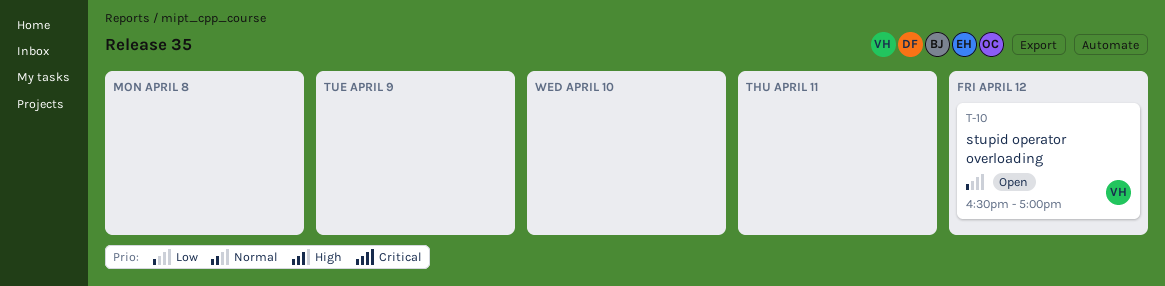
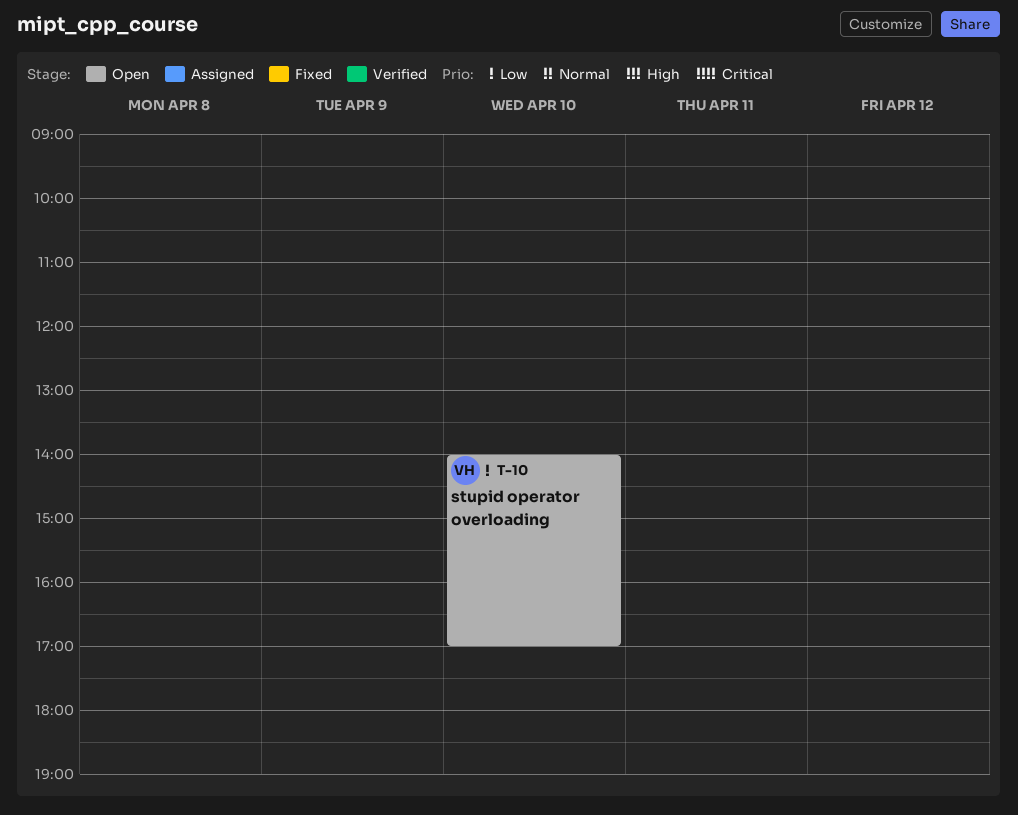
T-10, day: Apr 12 -> Apr 10
T-10, begins: 16:30 -> 14:00

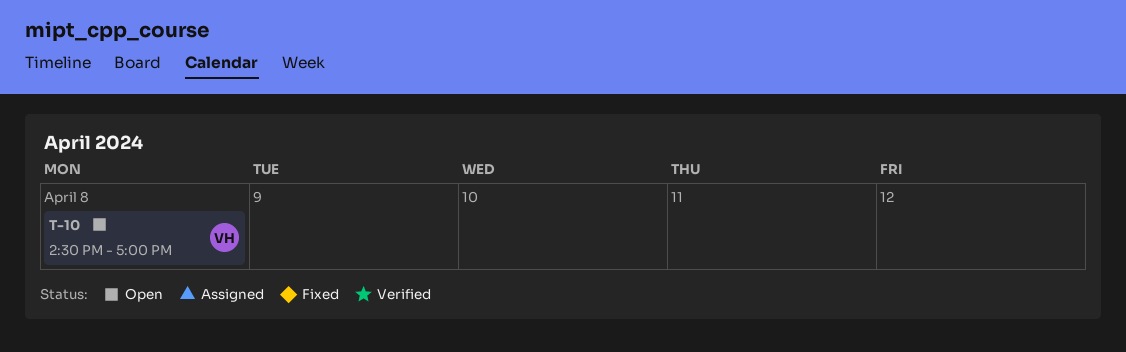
T-10, day: Apr 10 -> Apr 8
T-10, begins: 14:00 -> 14:30

